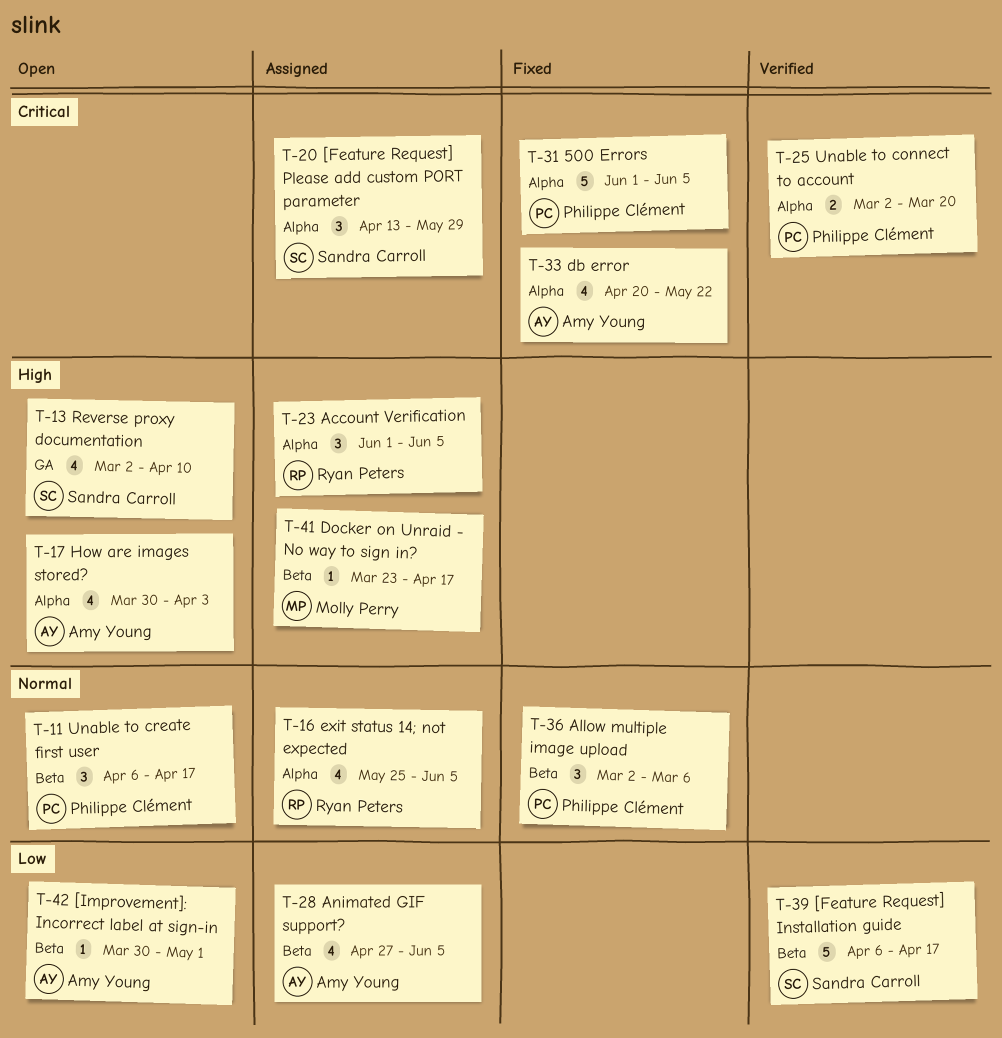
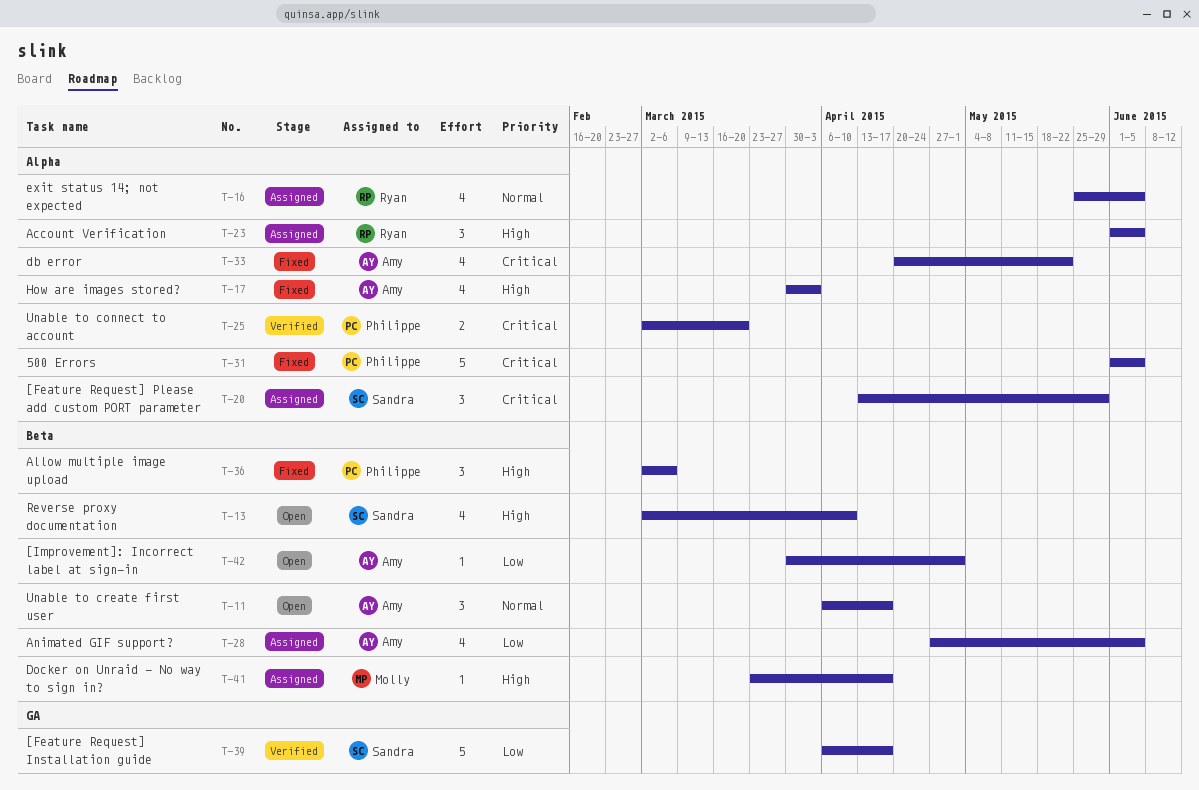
T-11, owner: Philippe Clément -> Amy Young
T-13, label: GA -> Beta
T-17, status: Open -> Fixed
T-36, priority: Normal -> High
T-39, label: Beta -> GA

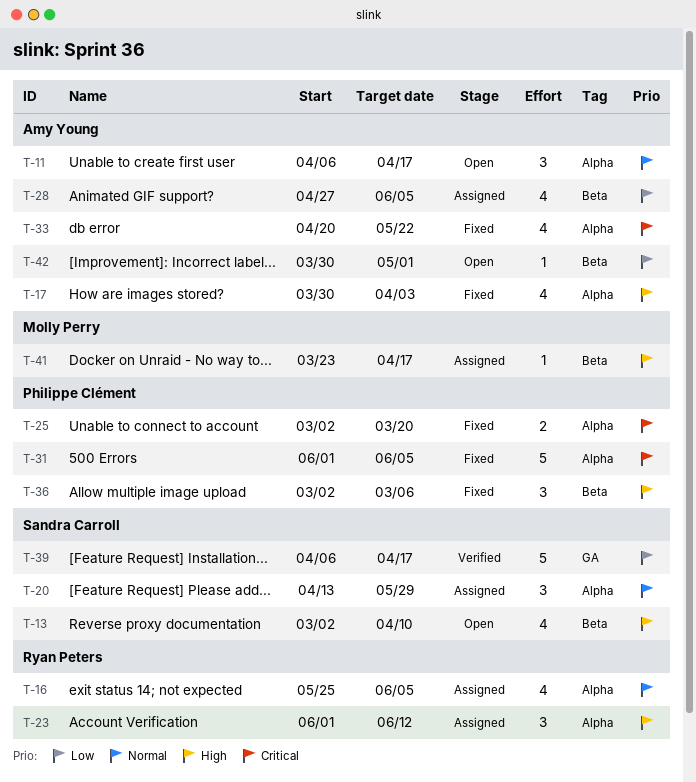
T-11, label: Beta -> Alpha
T-20, priority: Critical -> Normal
T-23, due: Jun 5 -> Jun 12
T-25, status: Verified -> Fixed

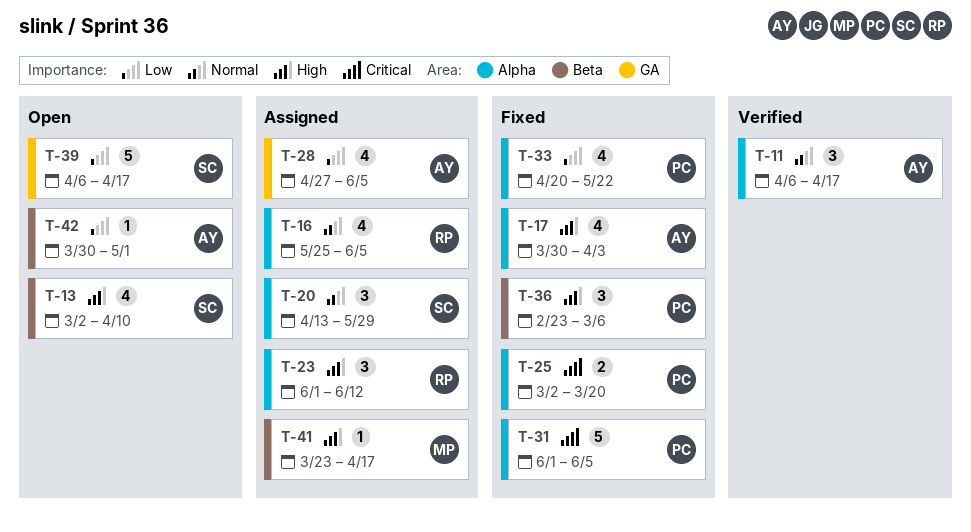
T-11, status: Open -> Verified
T-28, label: Beta -> GA
T-33, owner: Amy Young -> Philippe Clément
T-33, priority: Critical -> Low
T-36, start: Mar 2 -> Feb 23
T-39, status: Verified -> Open

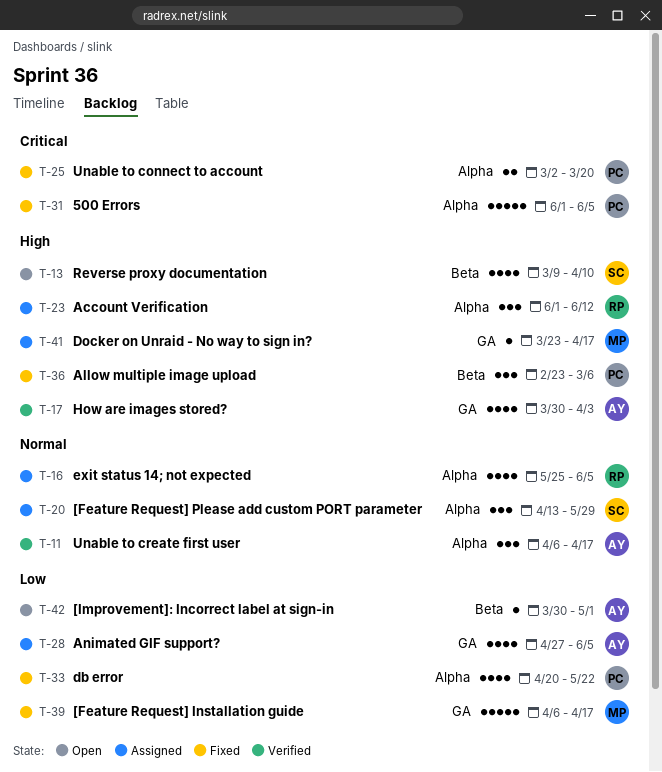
T-13, start: Mar 2 -> Mar 9
T-17, status: Fixed -> Verified
T-17, label: Alpha -> GA
T-39, status: Open -> Fixed
T-39, owner: SC -> MP
T-41, label: Beta -> GA

